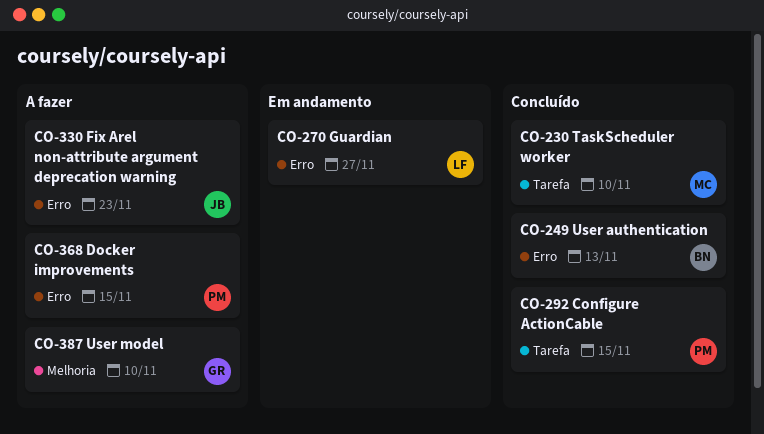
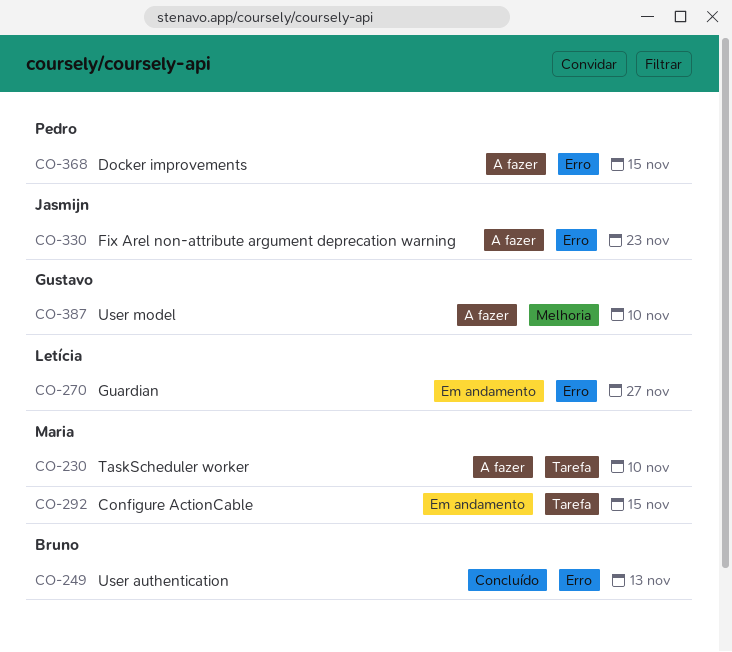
CO-230, status: Concluído -> A fazer
CO-292, status: Concluído -> Em andamento
CO-292, owner: Pedro -> Maria

